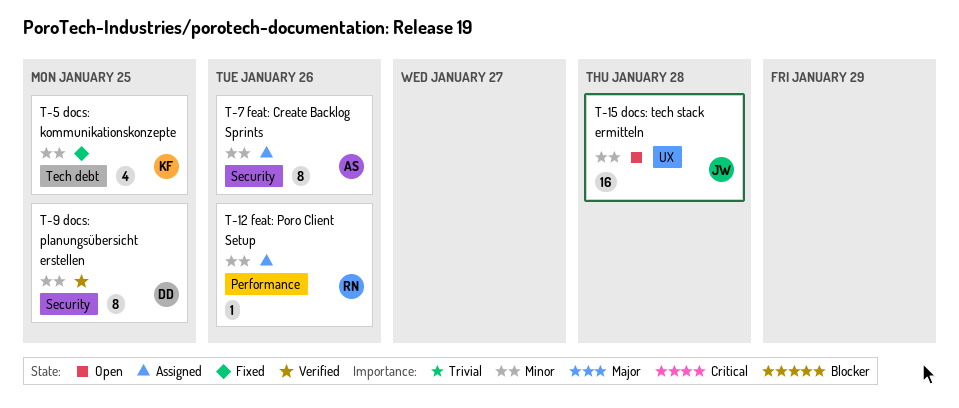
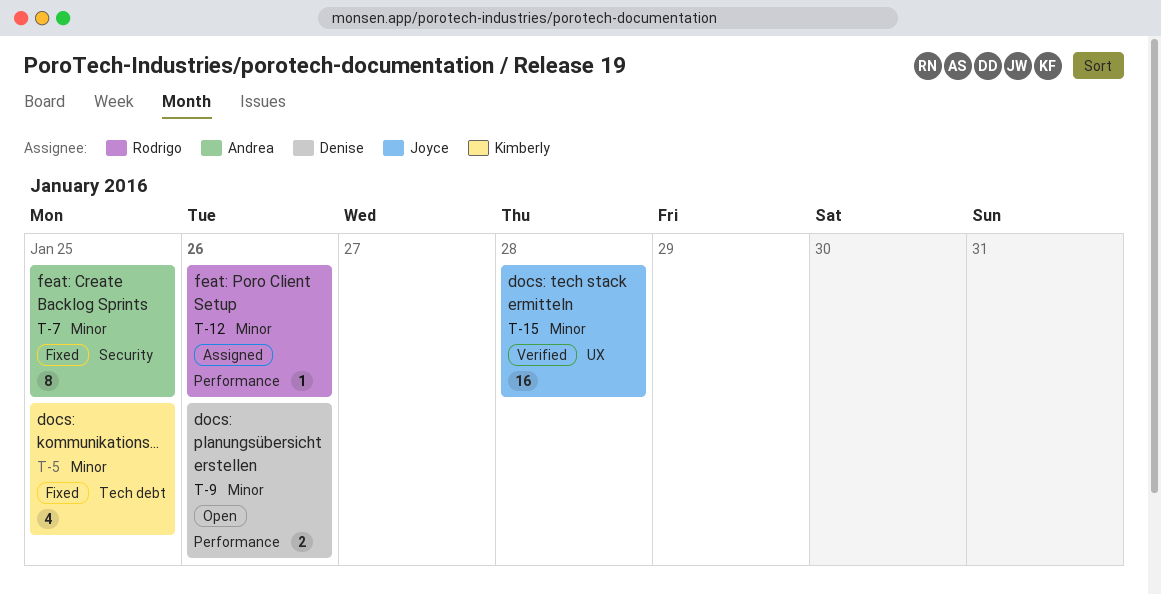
T-7, status: Assigned -> Fixed
T-7, due: Jan 26 -> Jan 25
T-9, status: Verified -> Open
T-9, label: Security -> Performance
T-9, estimate: 8 -> 2
T-9, due: Jan 25 -> Jan 26
T-15, status: Open -> Verified

